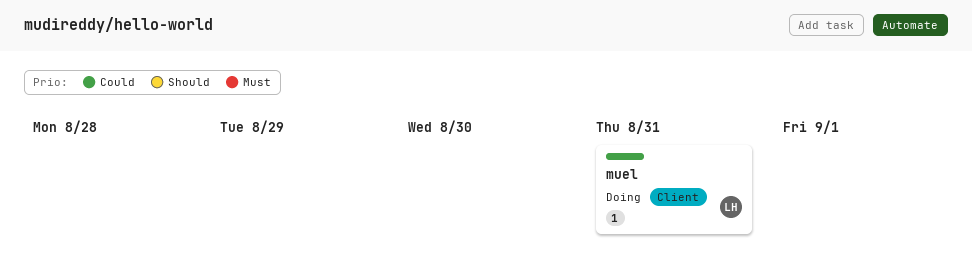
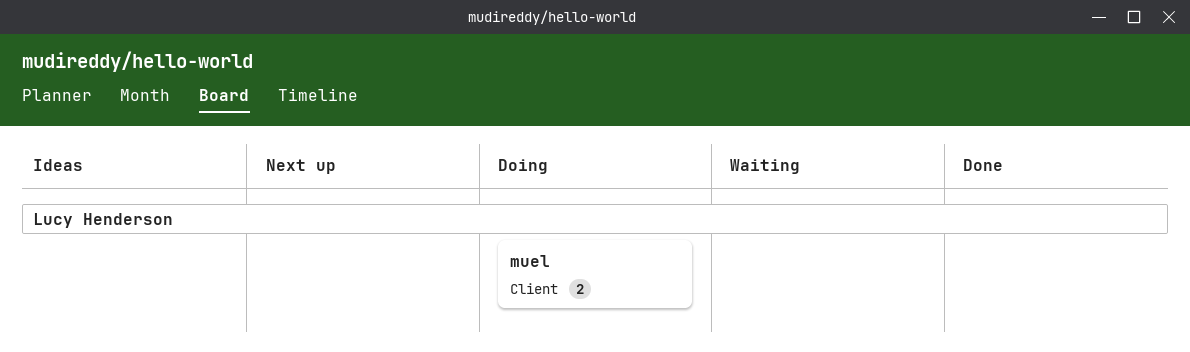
muel, estimate: 1 -> 2

